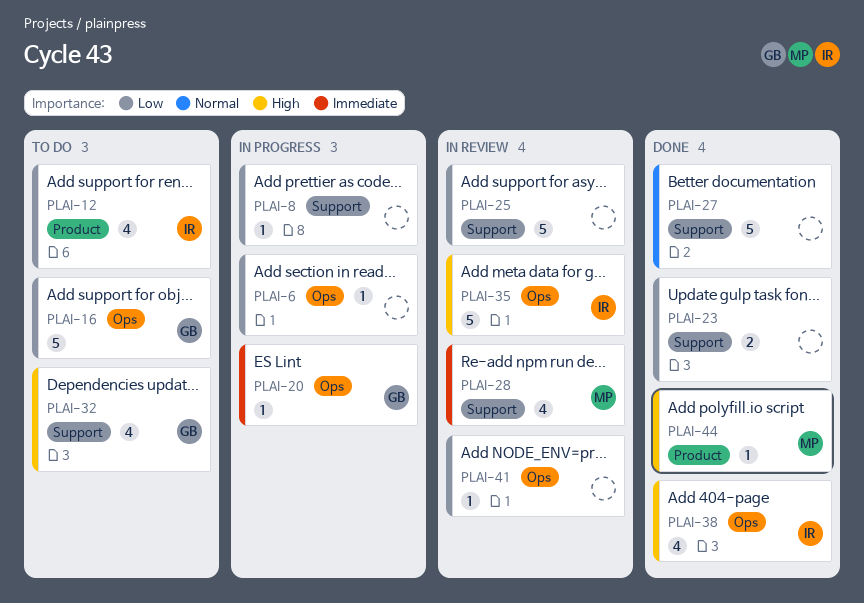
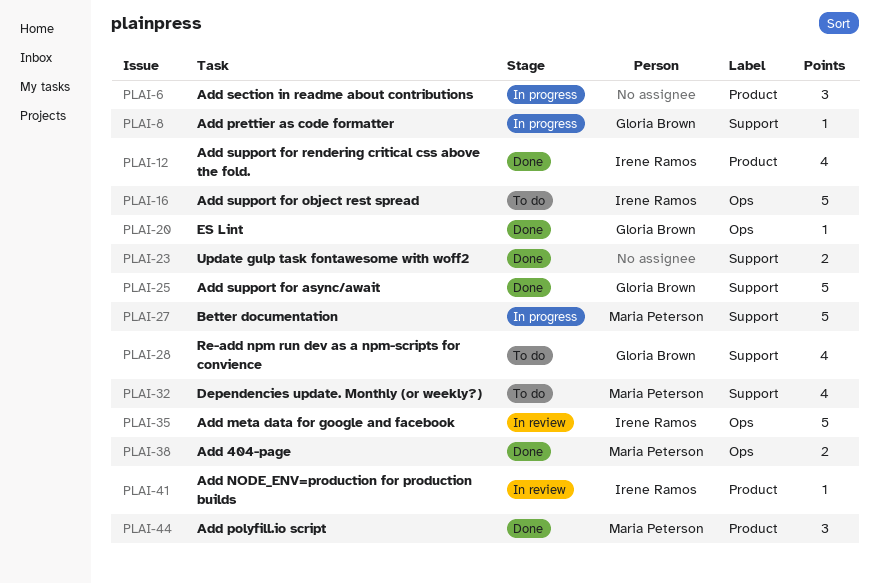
PLAI-6, label: Ops -> Product
PLAI-6, estimate: 1 -> 3
PLAI-8, owner: none -> Gloria Brown
PLAI-12, status: To do -> Done
PLAI-16, owner: Gloria Brown -> Irene Ramos
PLAI-20, status: In progress -> Done
PLAI-25, status: In review -> Done
PLAI-25, owner: none -> Gloria Brown
PLAI-27, status: Done -> In progress
PLAI-27, owner: none -> Maria Peterson
PLAI-28, status: In review -> To do
PLAI-28, owner: Maria Peterson -> Gloria Brown
PLAI-32, owner: Gloria Brown -> Maria Peterson
PLAI-38, owner: Irene Ramos -> Maria Peterson
PLAI-38, estimate: 4 -> 2
PLAI-41, owner: none -> Irene Ramos
PLAI-41, label: Ops -> Product
PLAI-44, estimate: 1 -> 3

